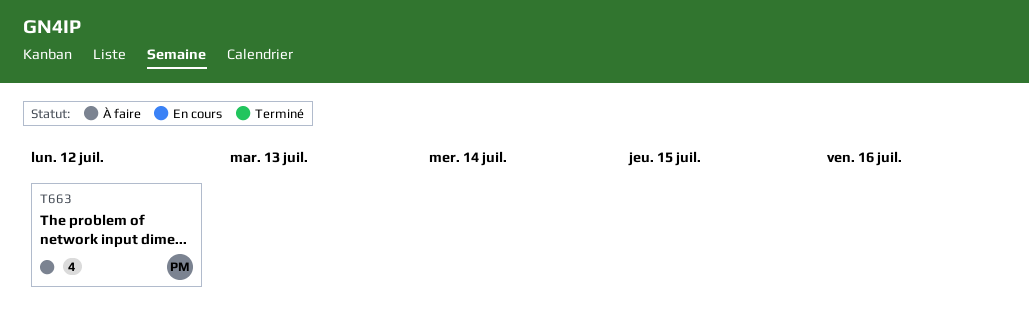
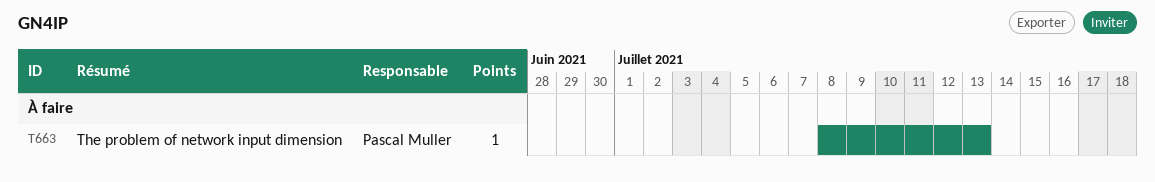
T663, estimate: 4 -> 1
T663, due: Jul 12 -> Jul 13

